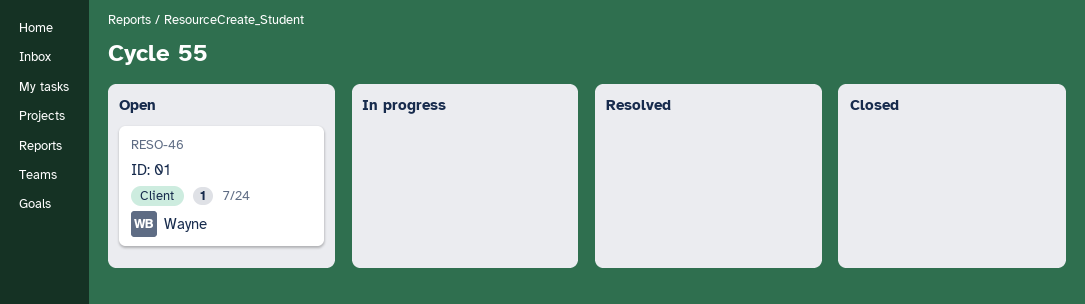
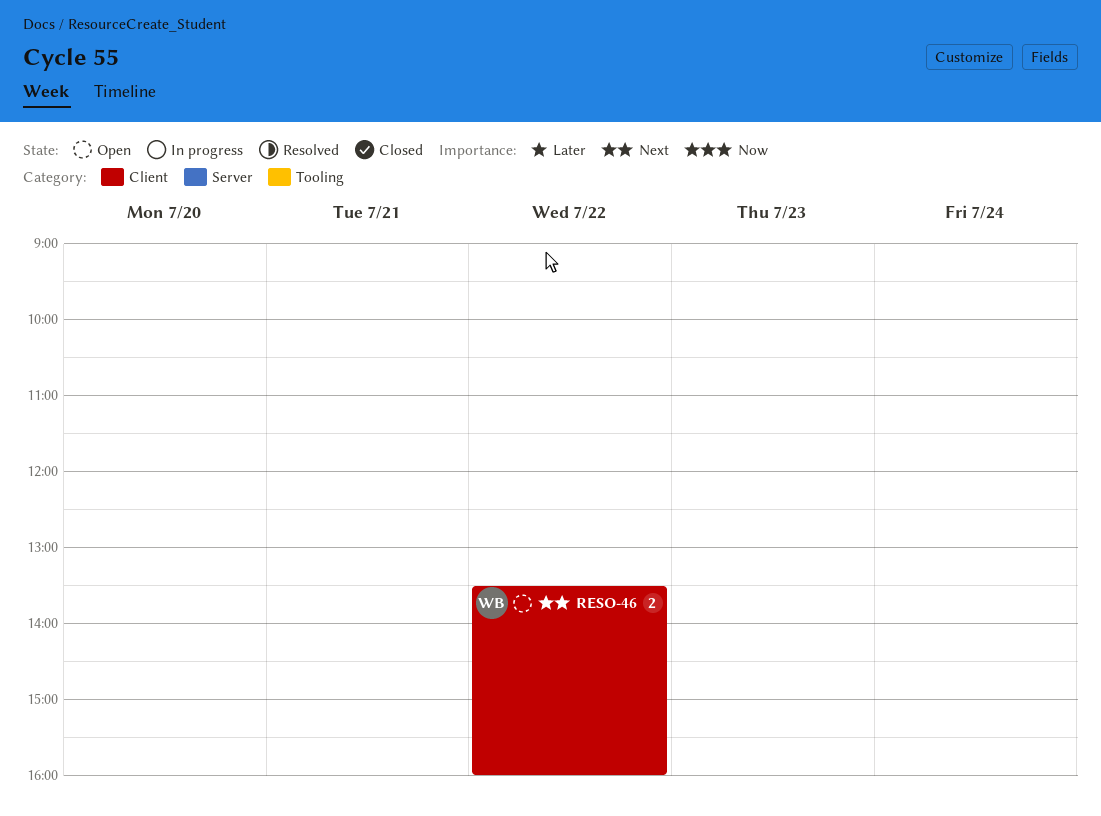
RESO-46, estimate: 1 -> 2
RESO-46, day: Jul 24 -> Jul 22

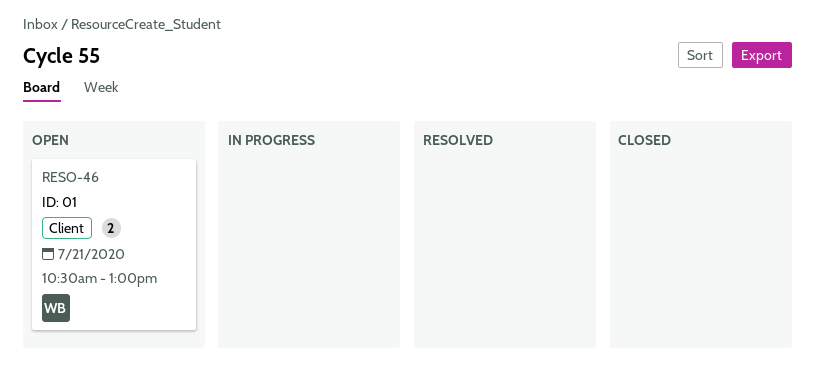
RESO-46, day: Jul 22 -> Jul 21
RESO-46, begins: 13:30 -> 10:30
RESO-46, ends: 16:00 -> 13:00

